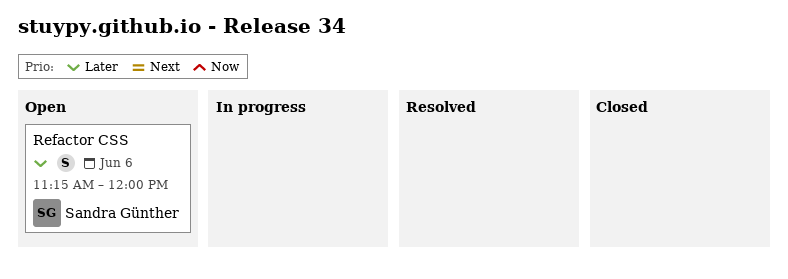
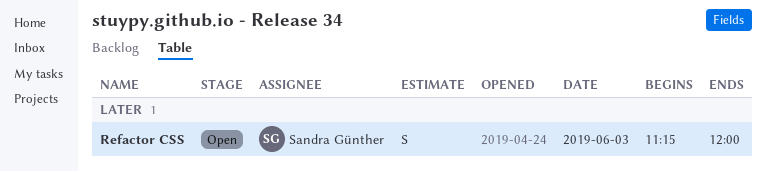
Refactor CSS, day: Jun 6 -> Jun 3

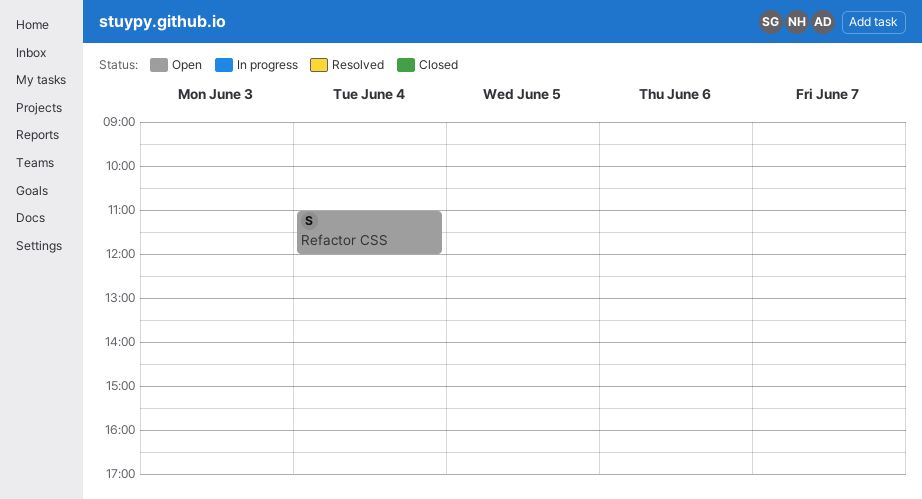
Refactor CSS, day: Jun 3 -> Jun 4
Refactor CSS, begins: 11:15 -> 11:00

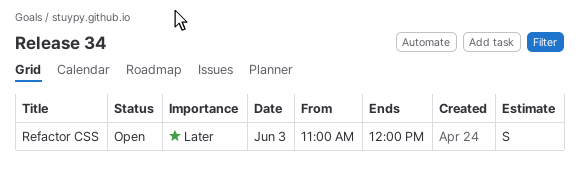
Refactor CSS, day: Jun 4 -> Jun 3

